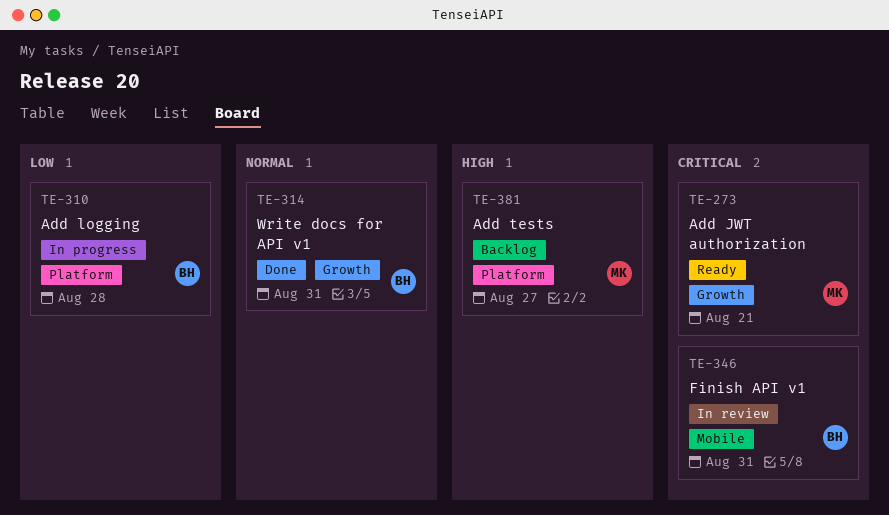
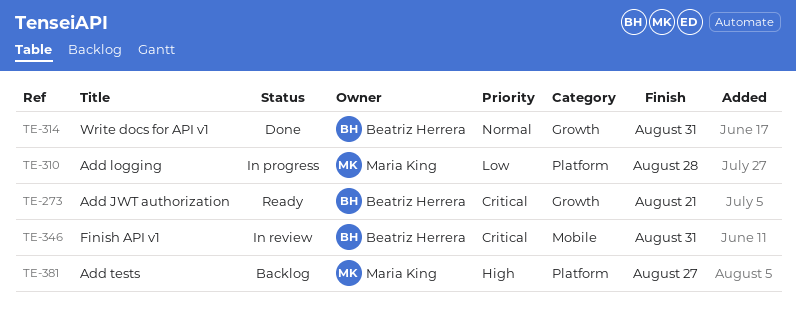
TE-273, owner: Maria King -> Beatriz Herrera
TE-310, owner: Beatriz Herrera -> Maria King

